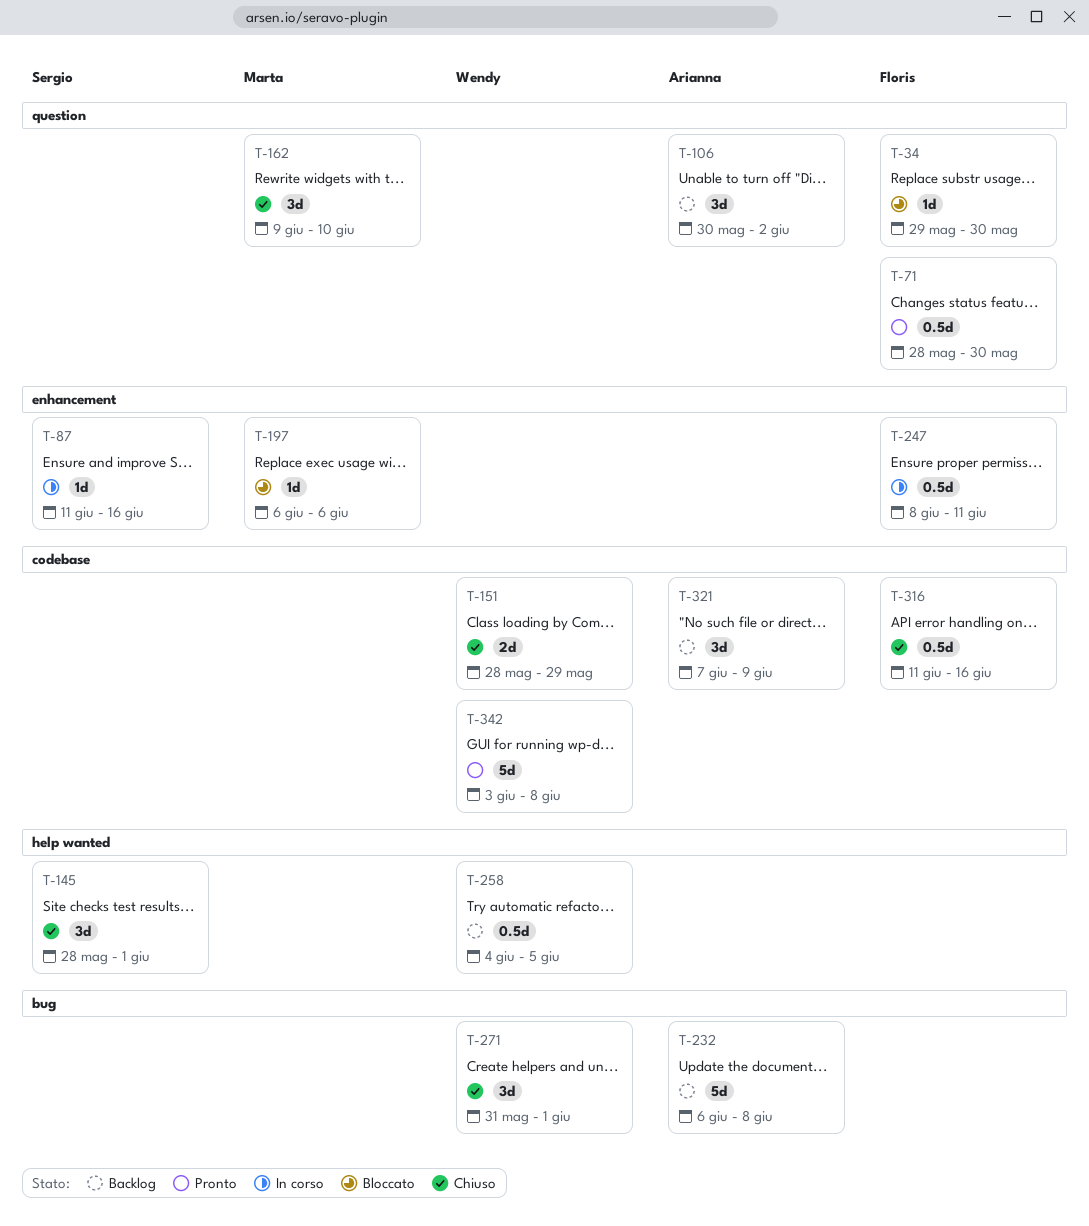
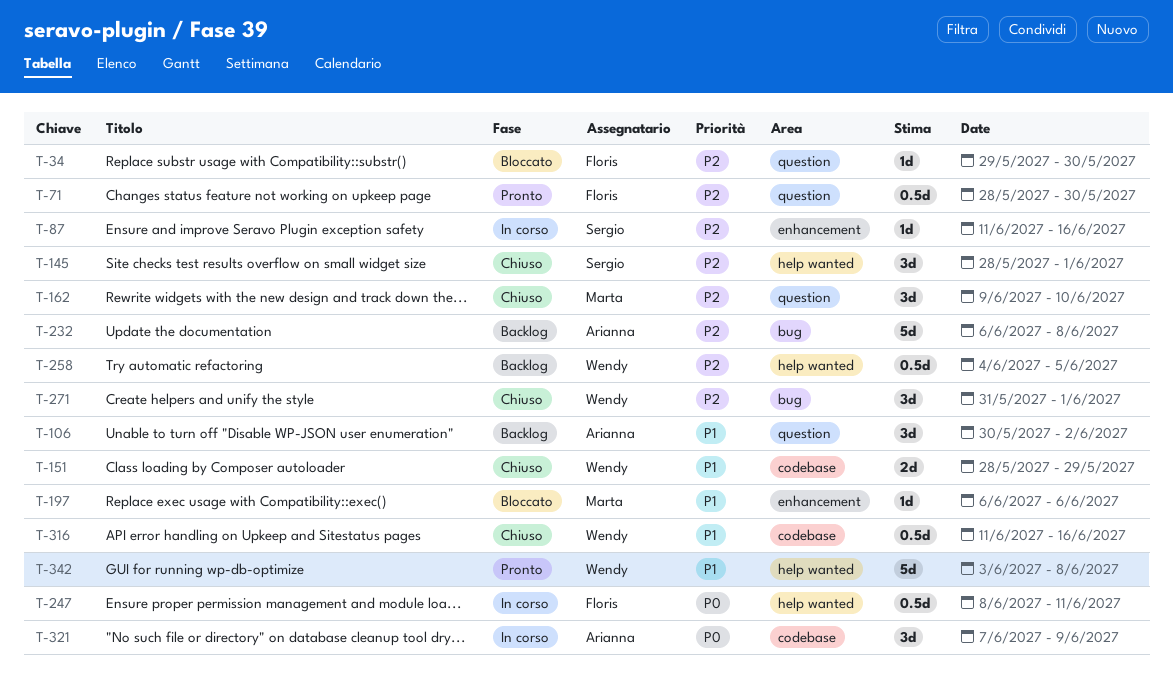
T-247, label: enhancement -> help wanted
T-316, owner: Floris -> Wendy
T-321, status: Backlog -> In corso
T-342, label: codebase -> help wanted

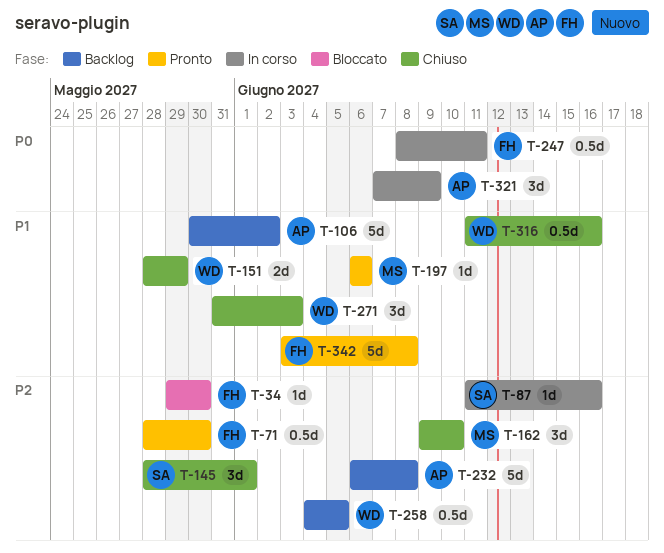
T-106, estimate: 3d -> 5d
T-197, status: Bloccato -> Pronto
T-271, priority: P2 -> P1
T-271, due: Jun 1 -> Jun 3
T-342, owner: Wendy -> Floris

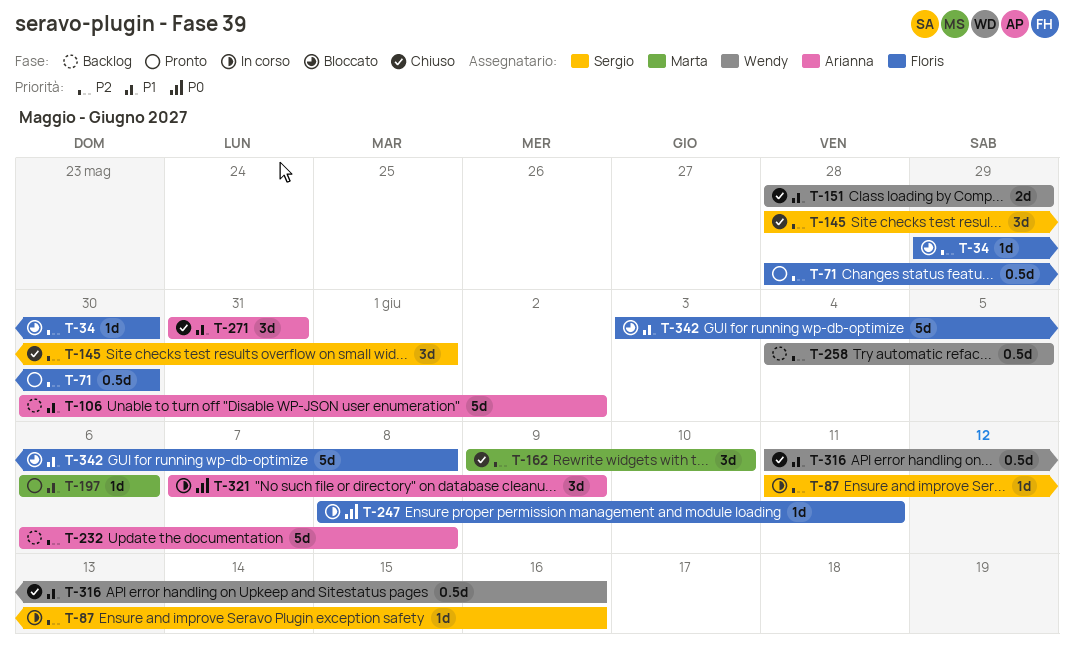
T-247, estimate: 0.5d -> 1d
T-271, owner: Wendy -> Arianna
T-271, due: Jun 3 -> May 31
T-342, status: Pronto -> Bloccato

